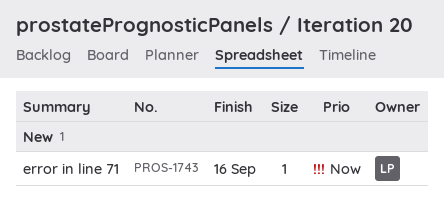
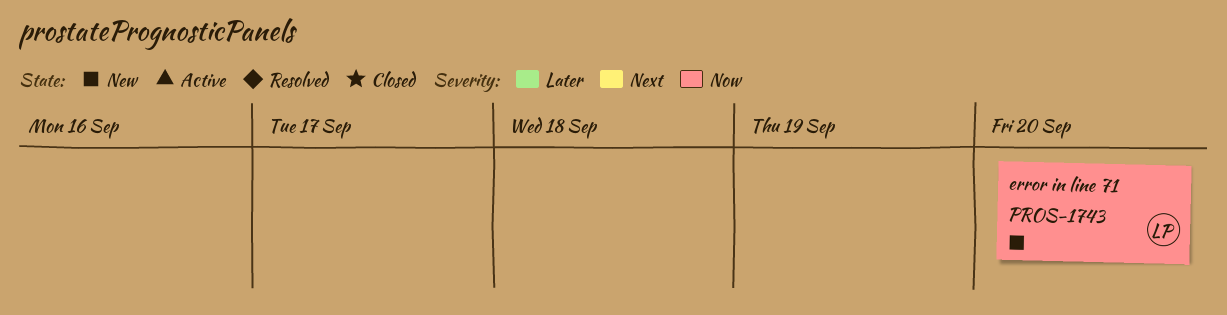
PROS-1743, due: Sep 16 -> Sep 20

